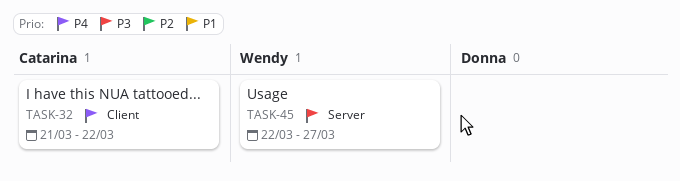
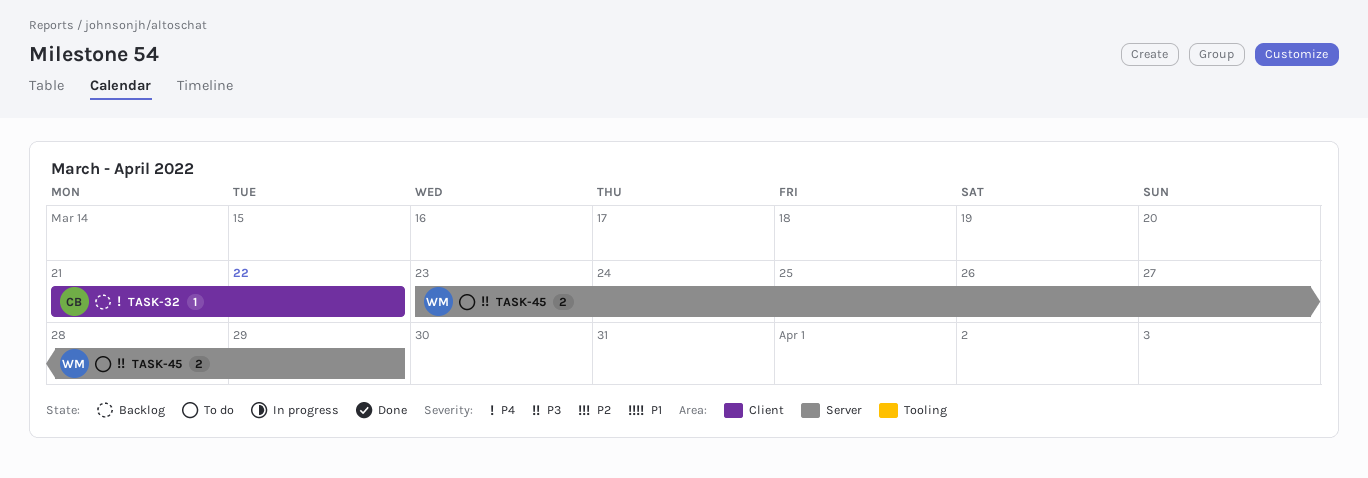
TASK-45, start: Mar 22 -> Mar 23
TASK-45, due: Mar 27 -> Mar 29

